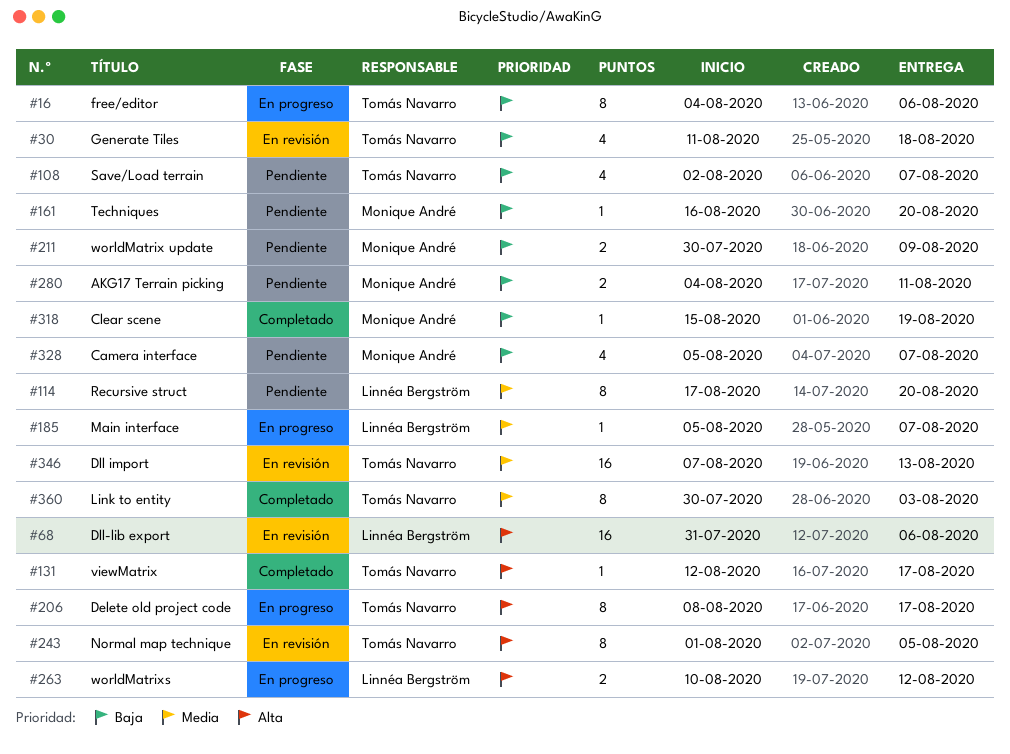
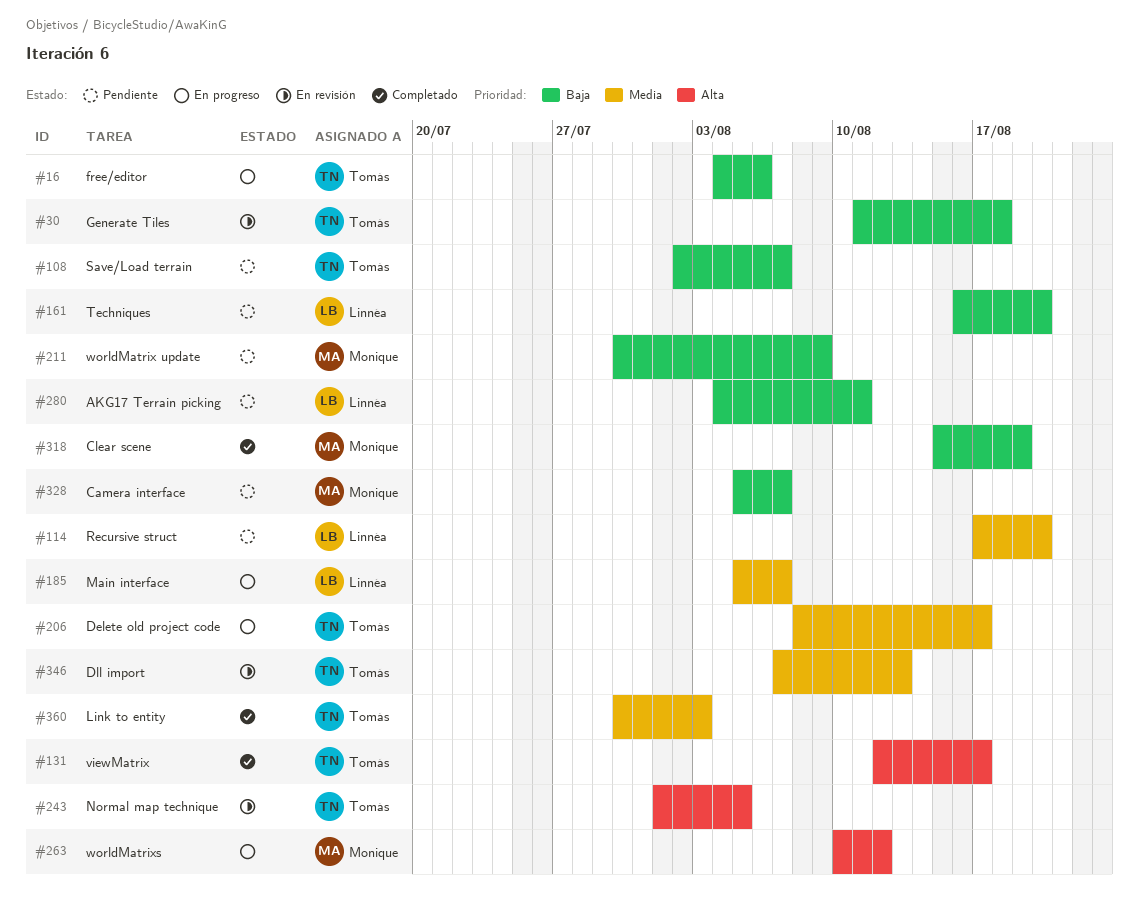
#68: present -> none
#161, owner: Monique André -> Linnéa Bergström
#206, priority: Alta -> Media
#263, owner: Linnéa Bergström -> Monique André
#280, owner: Monique André -> Linnéa Bergström

